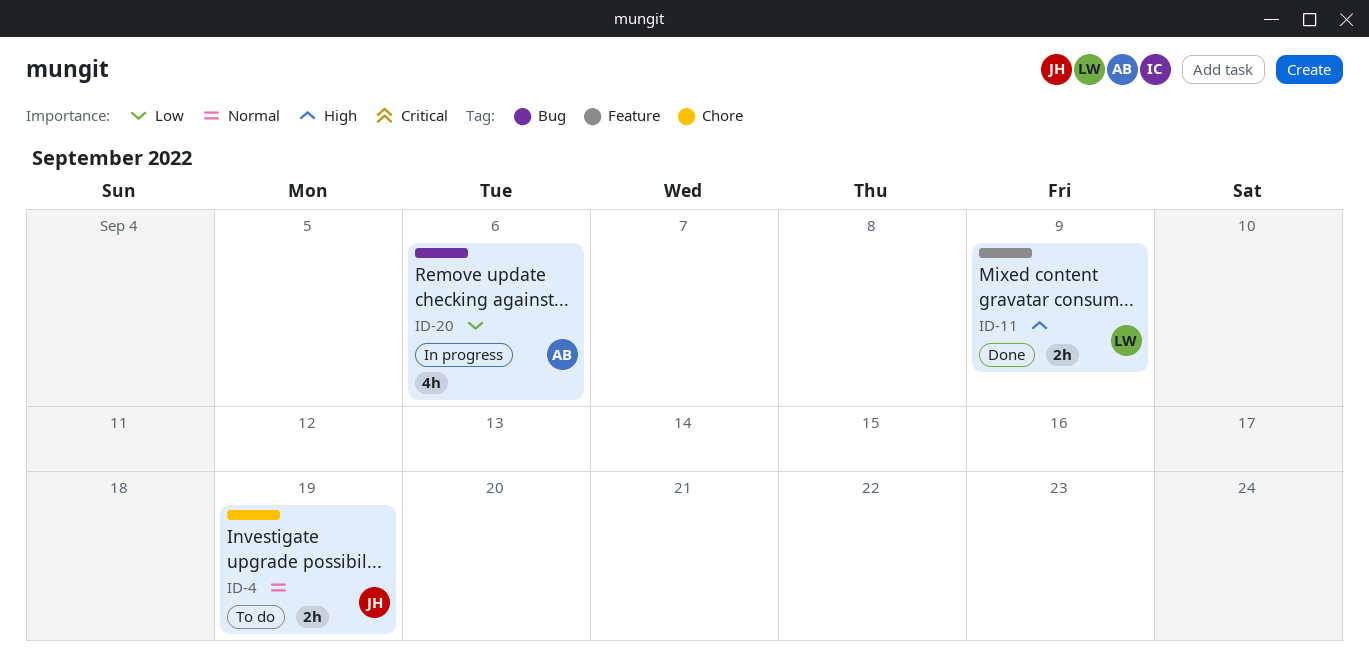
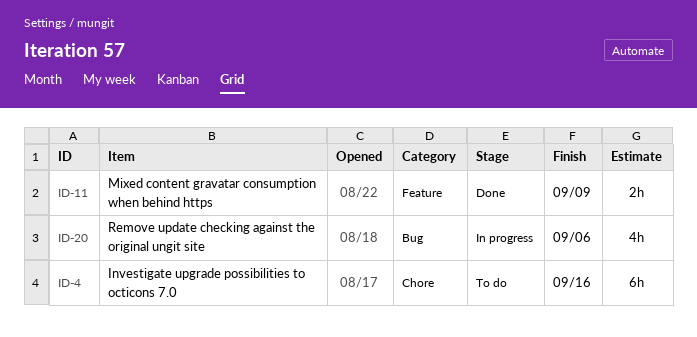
ID-4, estimate: 2h -> 6h
ID-4, due: Sep 19 -> Sep 16

